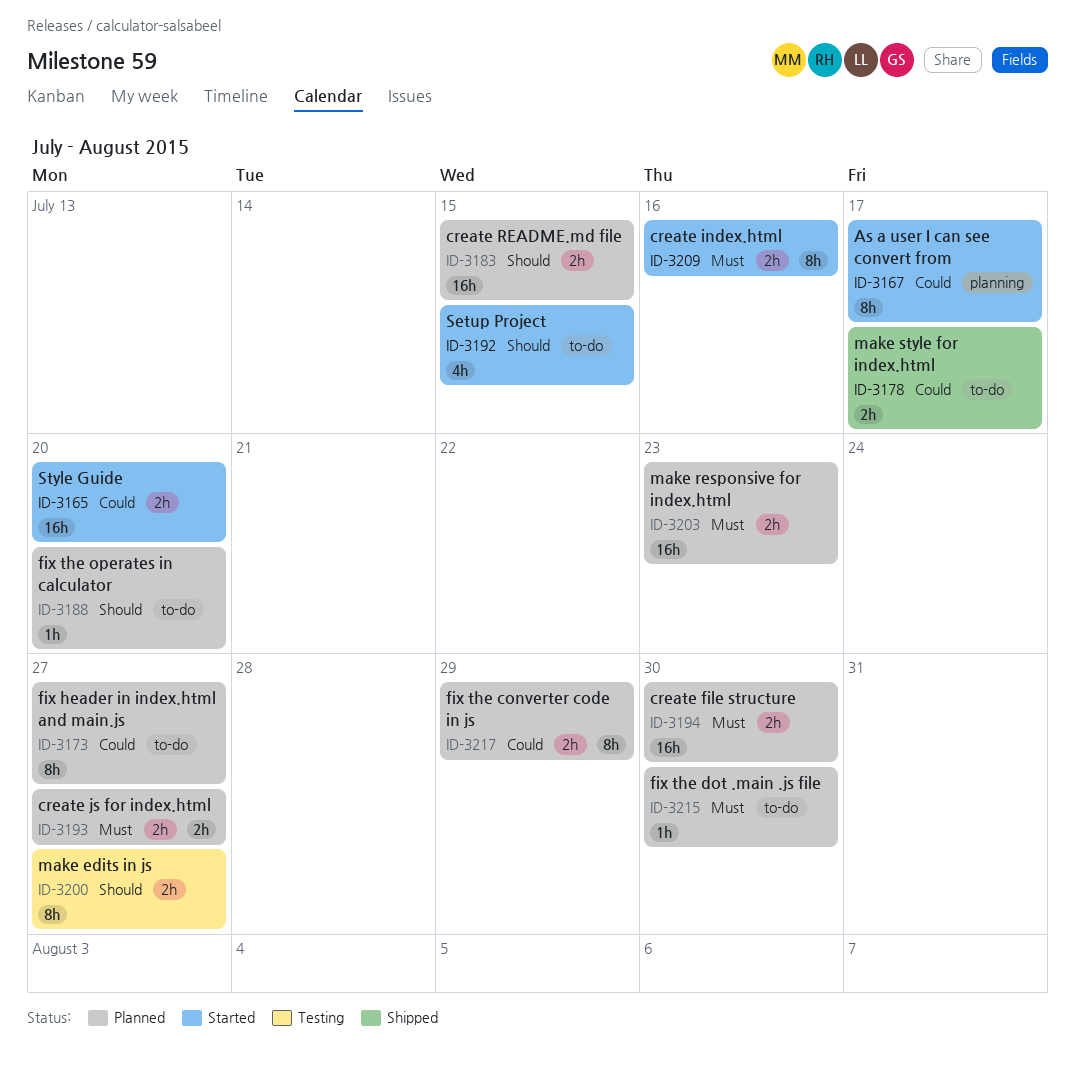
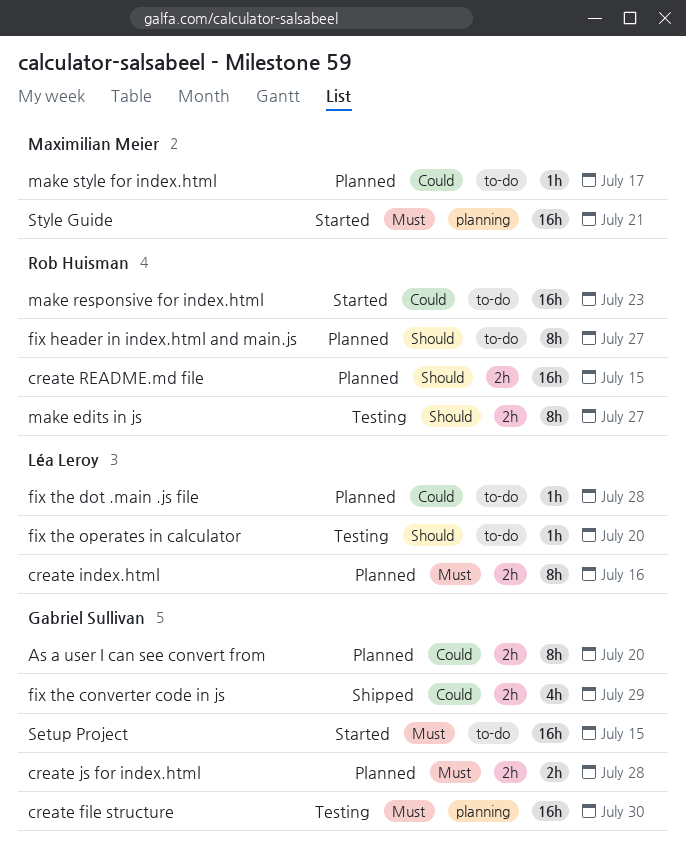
As a user I can see convert from, status: Started -> Planned
As a user I can see convert from, label: planning -> 2h
As a user I can see convert from, due: Jul 17 -> Jul 20
create file structure, status: Planned -> Testing
create file structure, label: 2h -> planning
create index.html, status: Started -> Planned
create js for index.html, due: Jul 27 -> Jul 28
fix header in index.html and main.js, priority: Could -> Should
fix the converter code in js, status: Planned -> Shipped
fix the converter code in js, estimate: 8h -> 4h
fix the dot .main .js file, priority: Must -> Could
fix the dot .main .js file, due: Jul 30 -> Jul 28
fix the operates in calculator, status: Planned -> Testing
make responsive for index.html, status: Planned -> Started
make responsive for index.html, priority: Must -> Could
make responsive for index.html, label: 2h -> to-do
make style for index.html, status: Shipped -> Planned
make style for index.html, estimate: 2h -> 1h
Setup Project, priority: Should -> Must
Setup Project, estimate: 4h -> 16h
Style Guide, priority: Could -> Must
Style Guide, label: 2h -> planning
Style Guide, due: Jul 20 -> Jul 21

